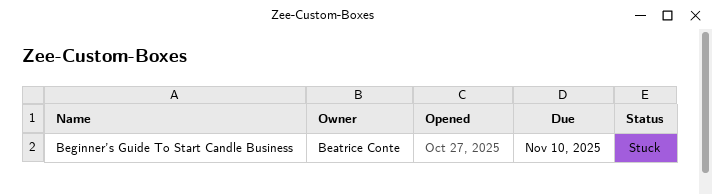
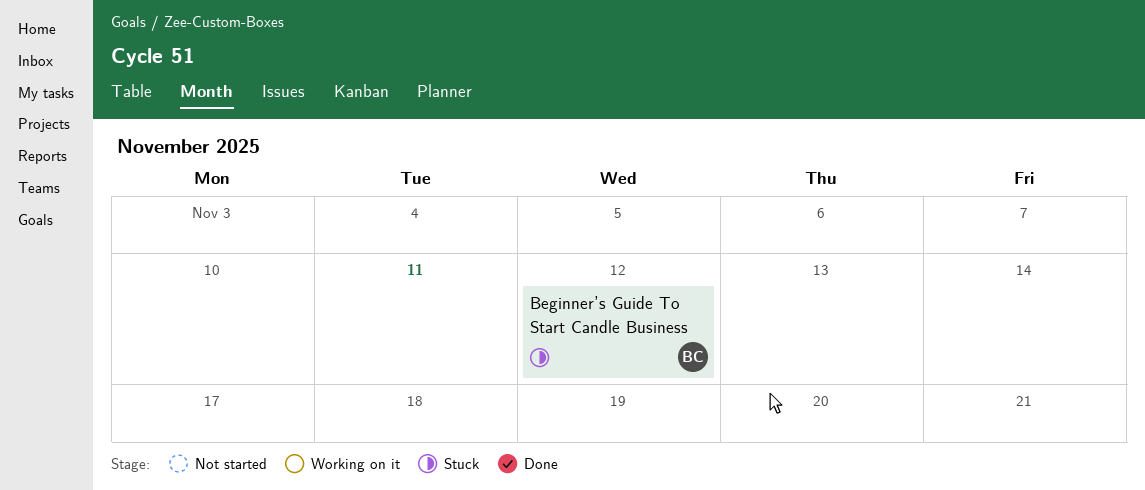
Beginner’s Guide To Start Candle Business, due: Nov 10 -> Nov 12

